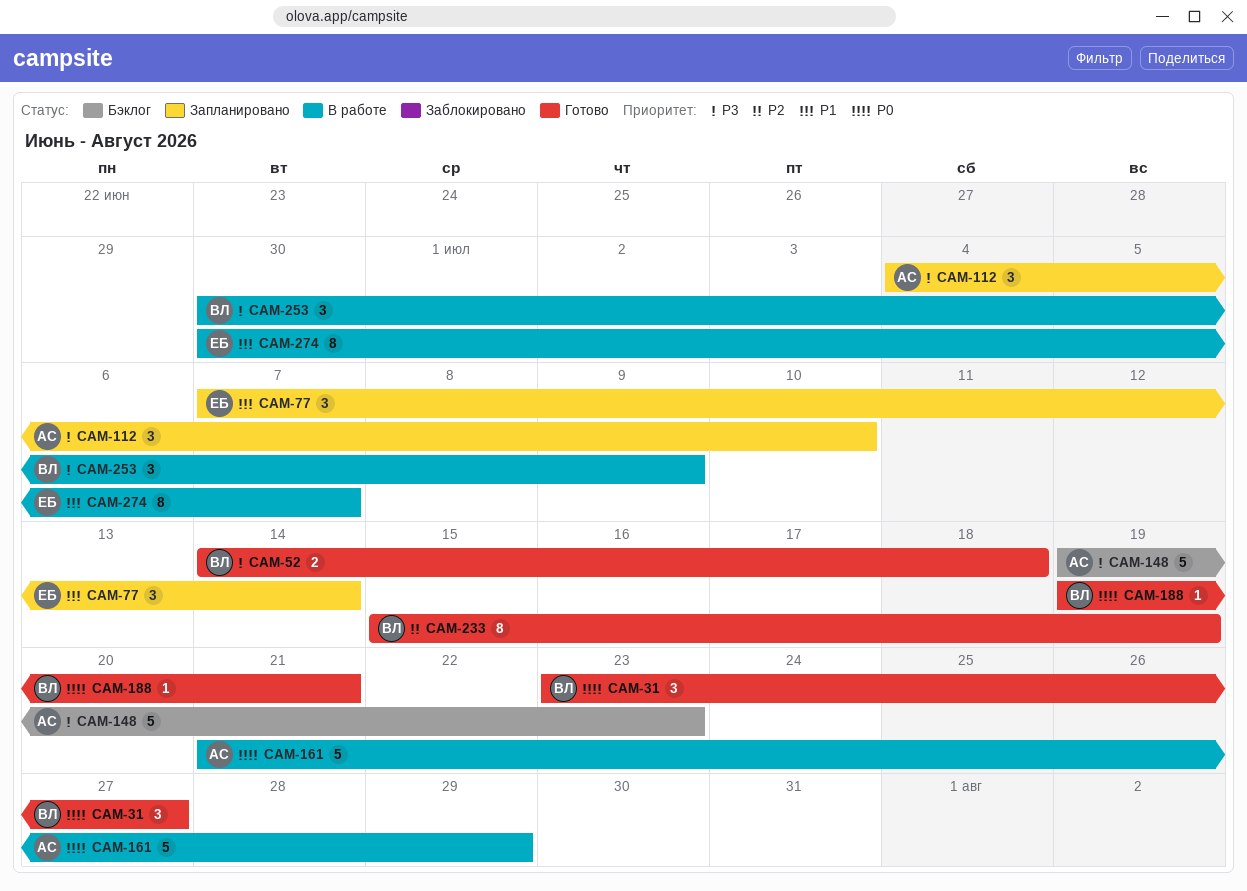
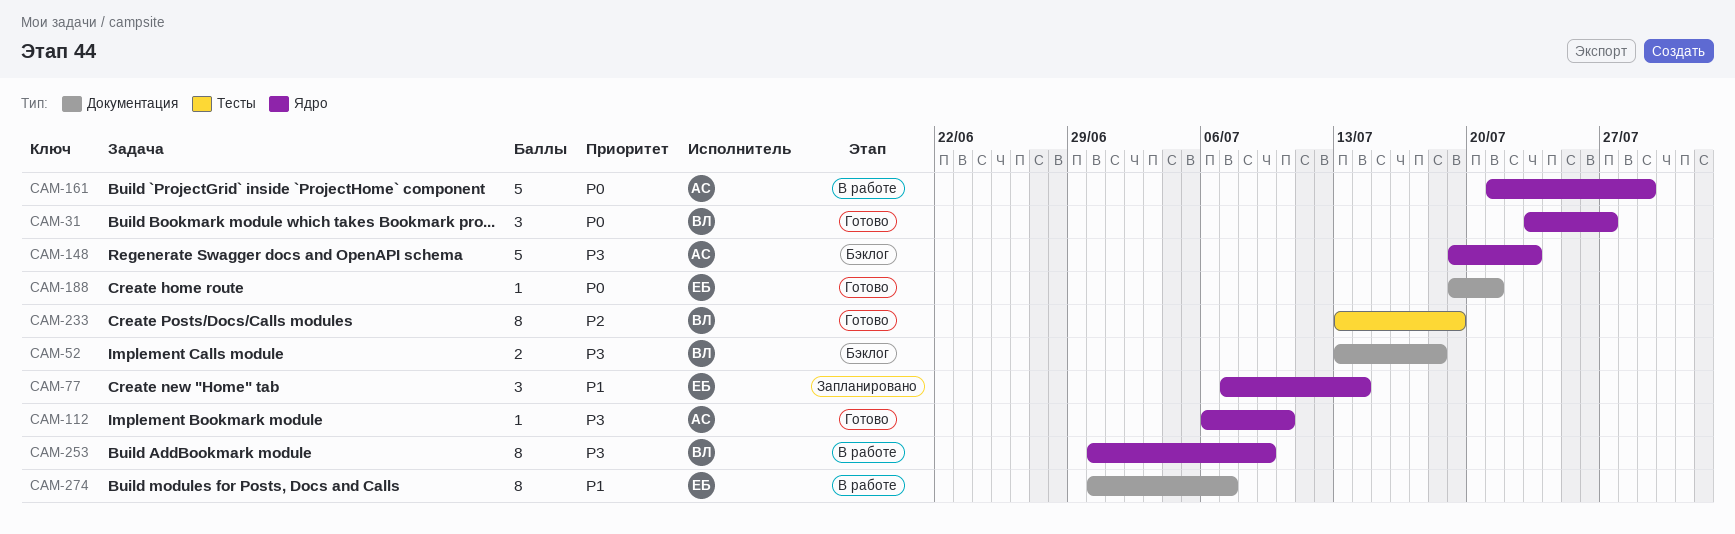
CAM-52, status: Готово -> Бэклог
CAM-52, start: Jul 14 -> Jul 13
CAM-112, status: Запланировано -> Готово
CAM-112, estimate: 3 -> 1
CAM-112, start: Jul 4 -> Jul 6
CAM-188, owner: ВЛ -> ЕБ
CAM-233, start: Jul 15 -> Jul 13
CAM-253, estimate: 3 -> 8

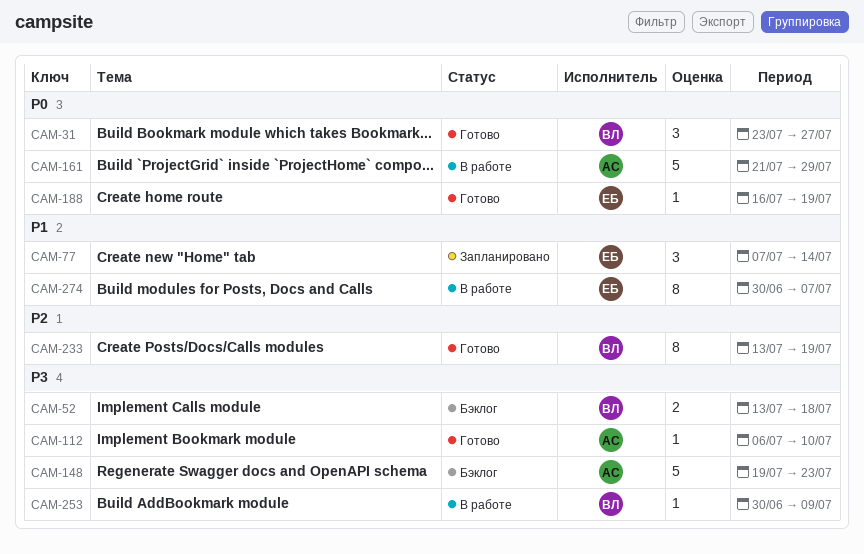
CAM-188, start: Jul 19 -> Jul 16
CAM-188, due: Jul 21 -> Jul 19
CAM-253, estimate: 8 -> 1

